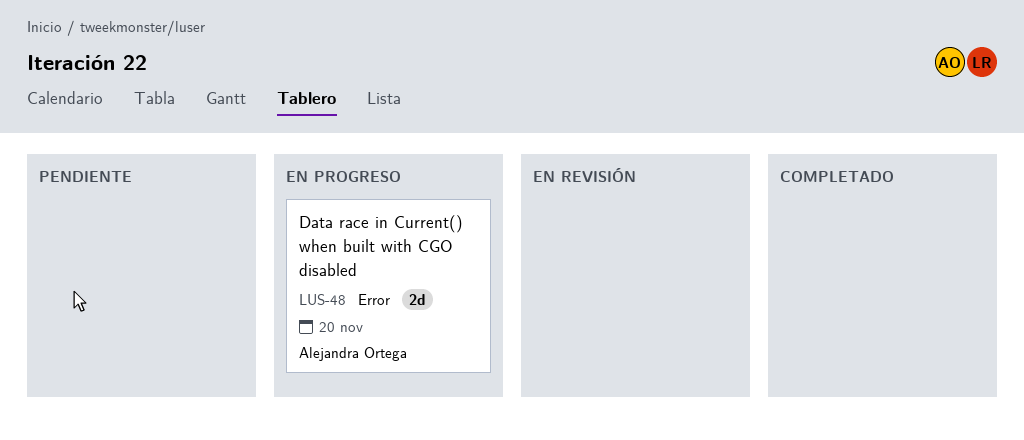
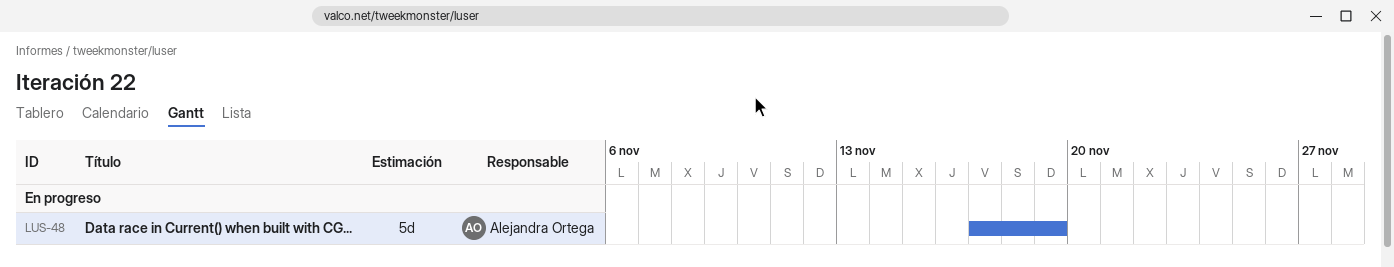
LUS-48, estimate: 2d -> 5d
LUS-48, due: Nov 20 -> Nov 19

